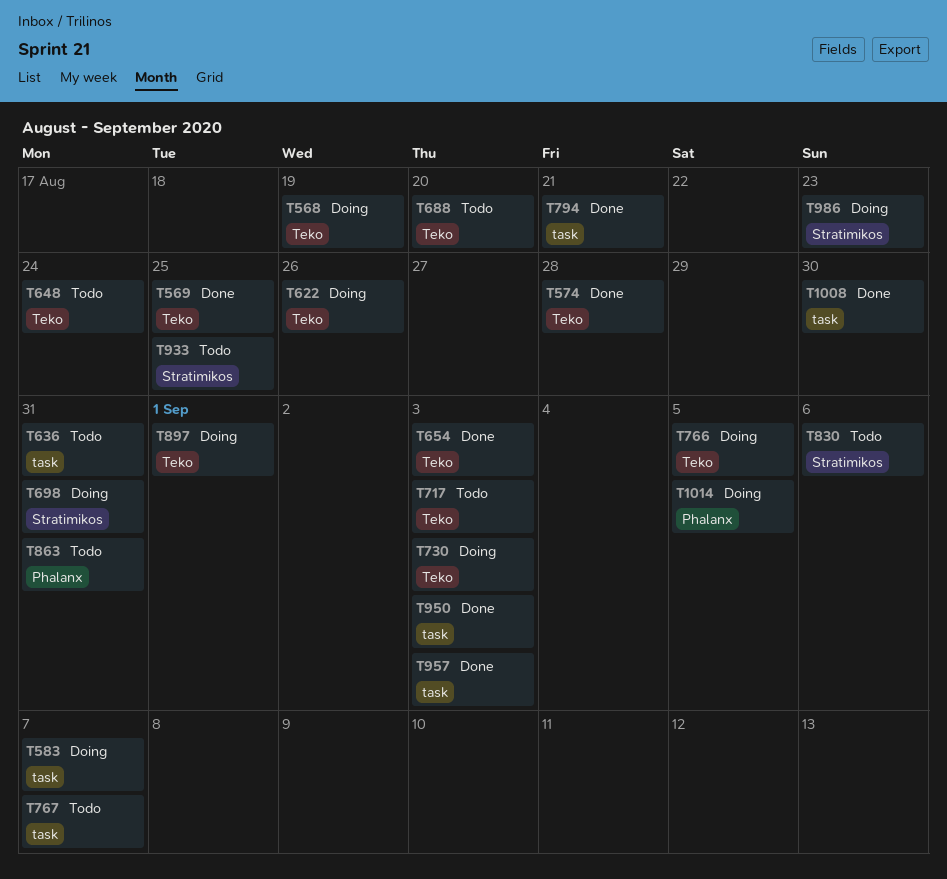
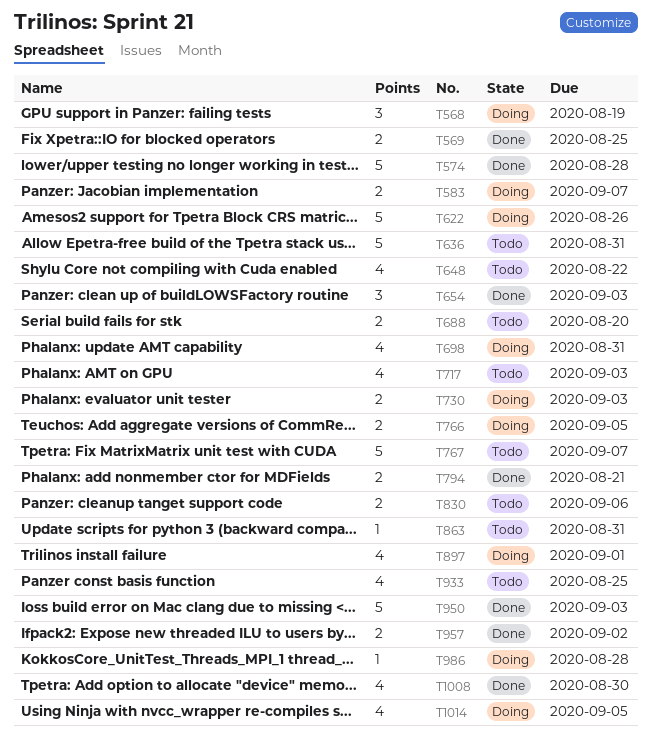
T648, due: Aug 24 -> Aug 22
T957, due: Sep 3 -> Sep 2
T986, due: Aug 23 -> Aug 28

